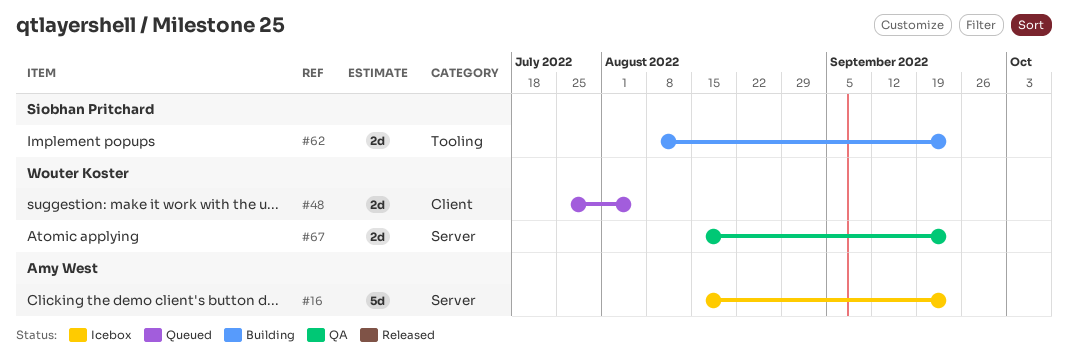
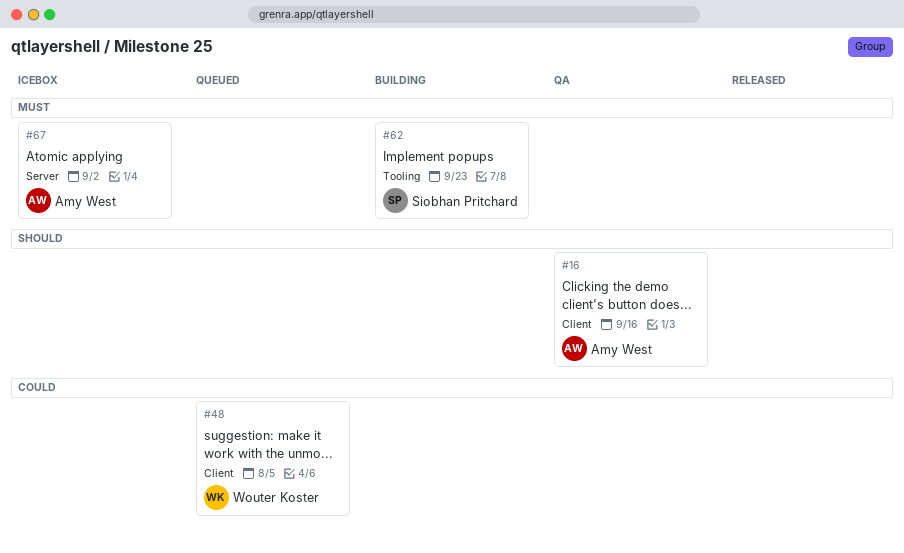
#16, status: Icebox -> QA
#16, label: Server -> Client
#16, due: Sep 23 -> Sep 16
#67, status: QA -> Icebox
#67, owner: Wouter Koster -> Amy West
#67, due: Sep 23 -> Sep 2

